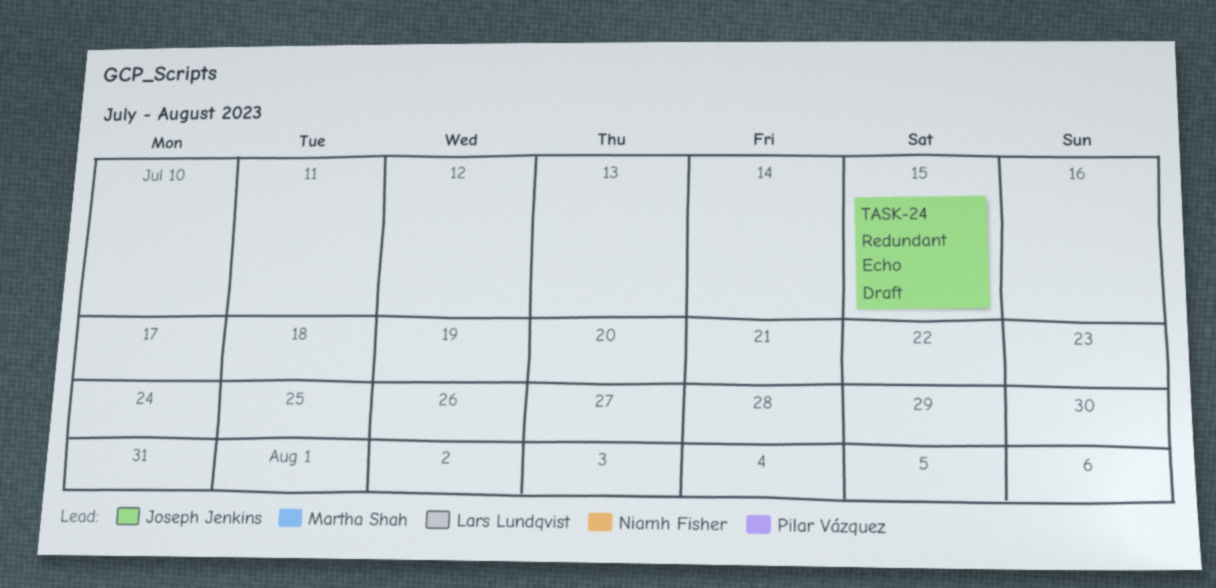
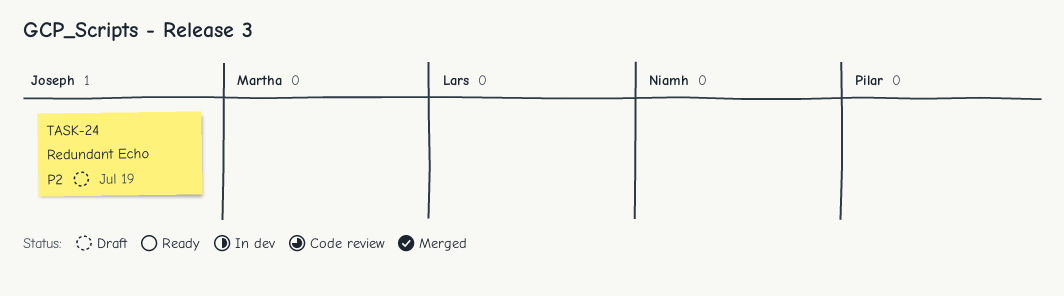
TASK-24, due: Jul 15 -> Jul 19

